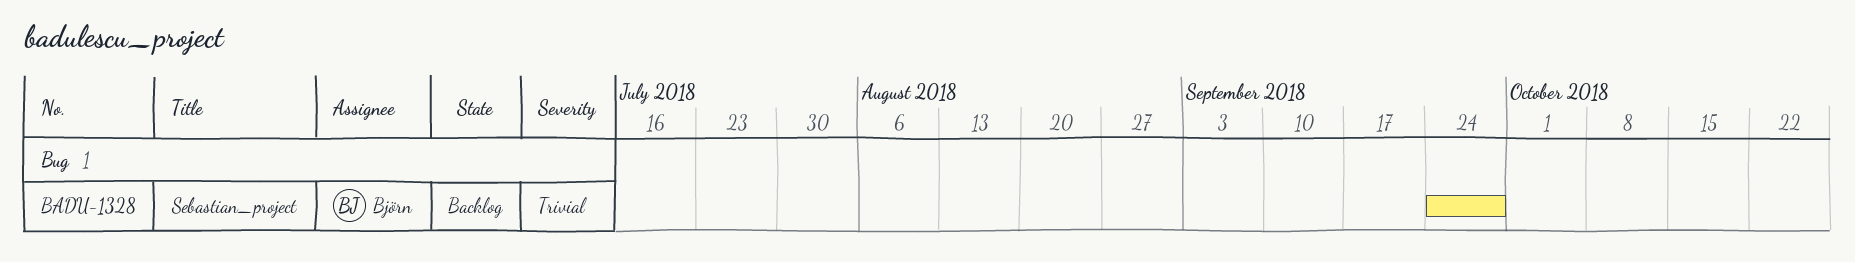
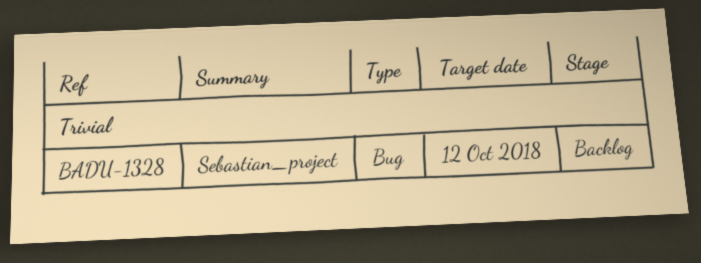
BADU-1328, due: Sep 28 -> Oct 12

